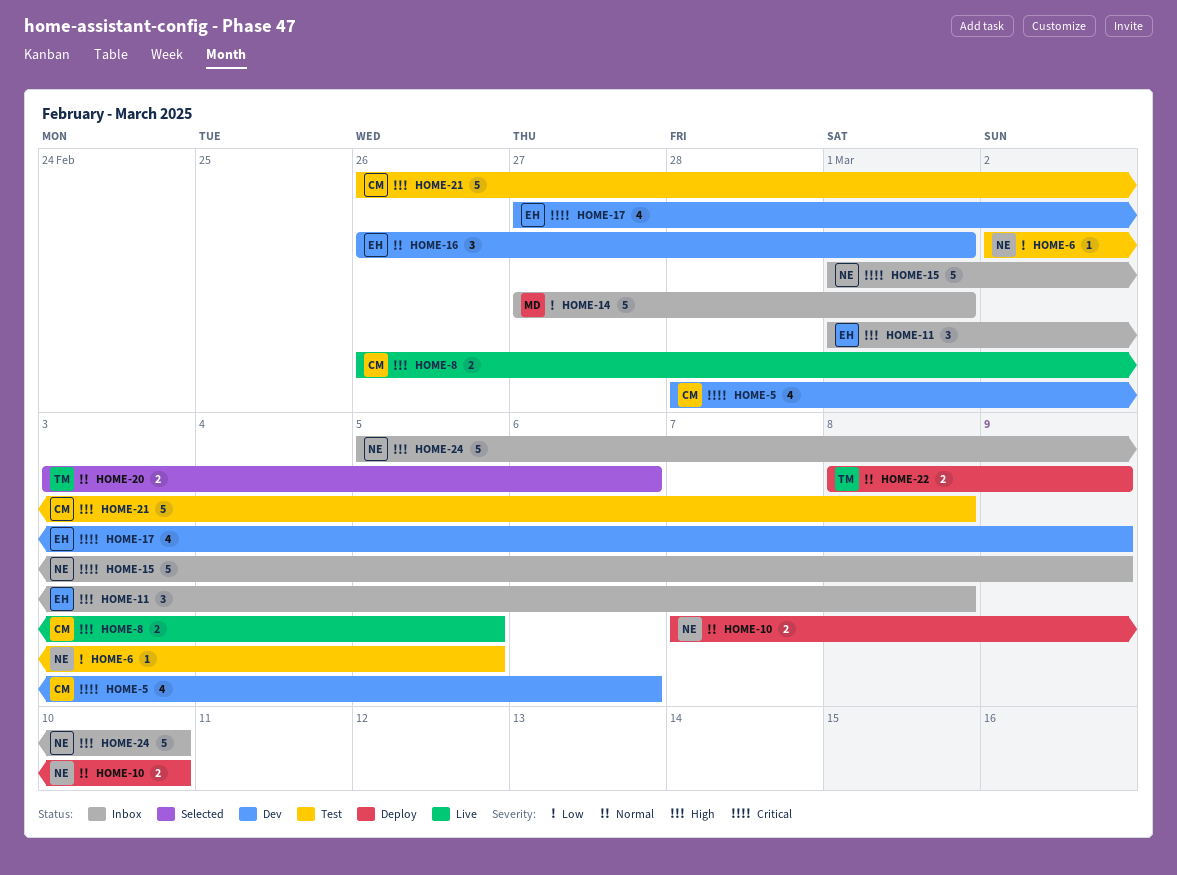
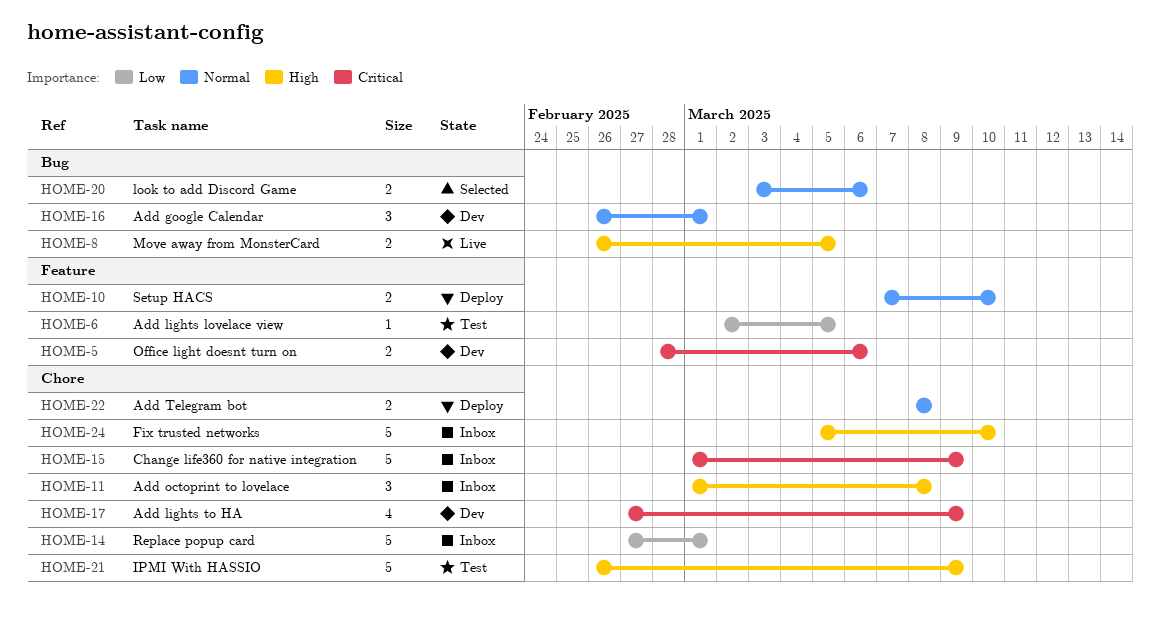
HOME-5, estimate: 4 -> 2
HOME-21, due: Mar 8 -> Mar 9
HOME-22, due: Mar 9 -> Mar 8

